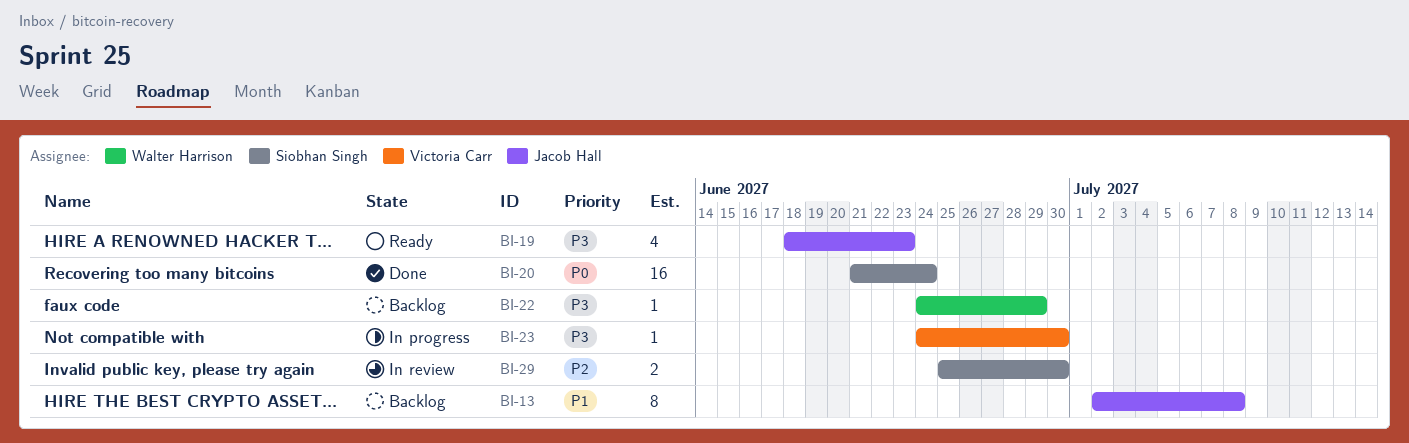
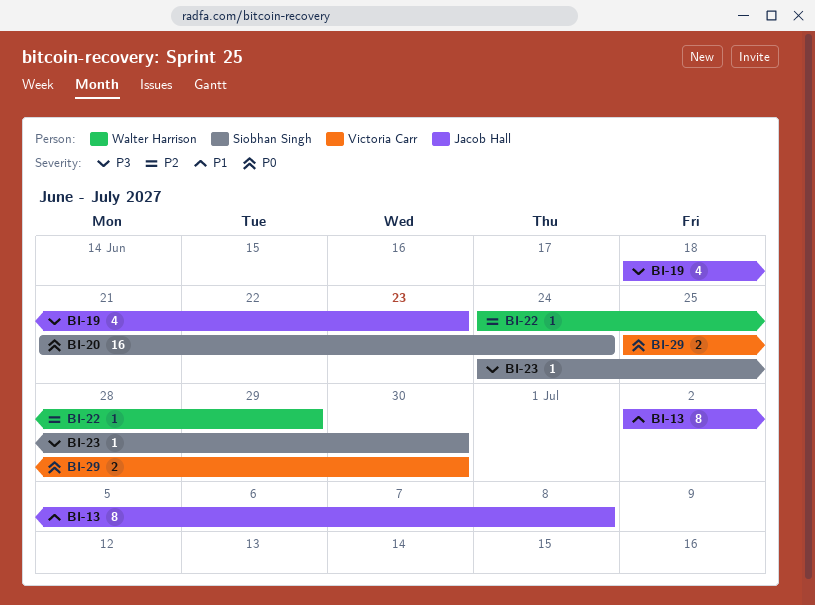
BI-22, priority: P3 -> P2
BI-23, owner: Victoria Carr -> Siobhan Singh
BI-29, owner: Siobhan Singh -> Victoria Carr
BI-29, priority: P2 -> P0

